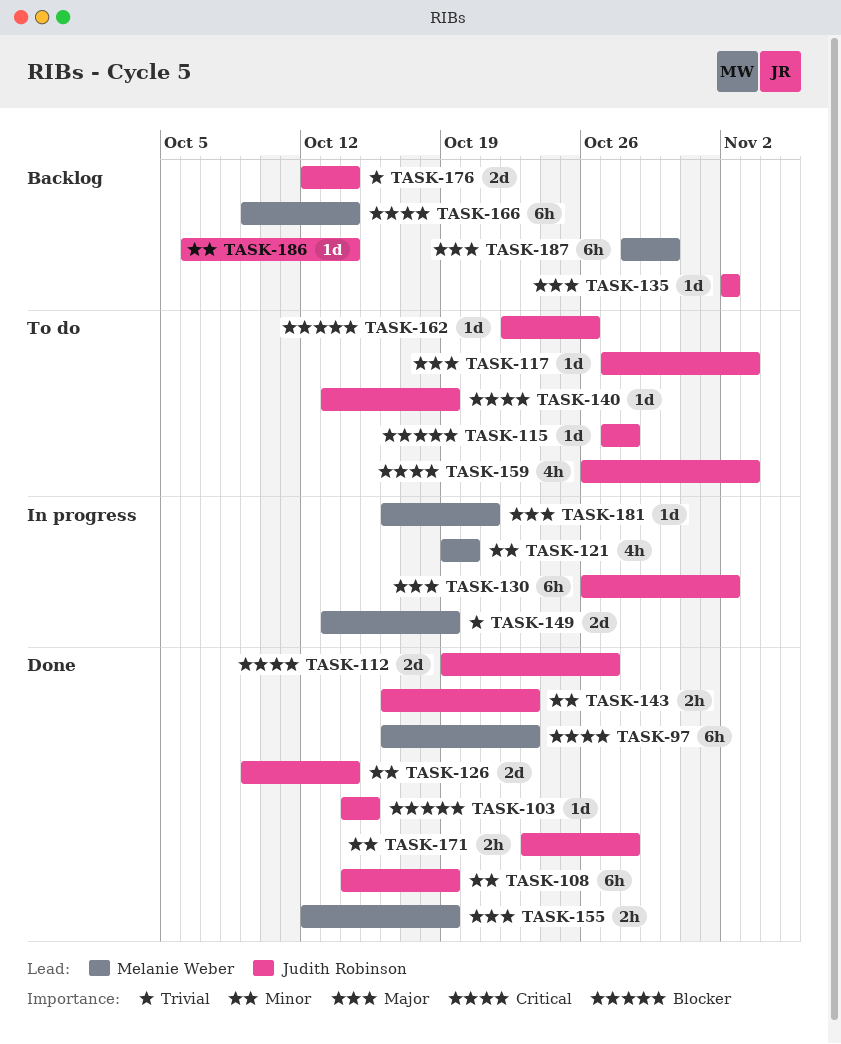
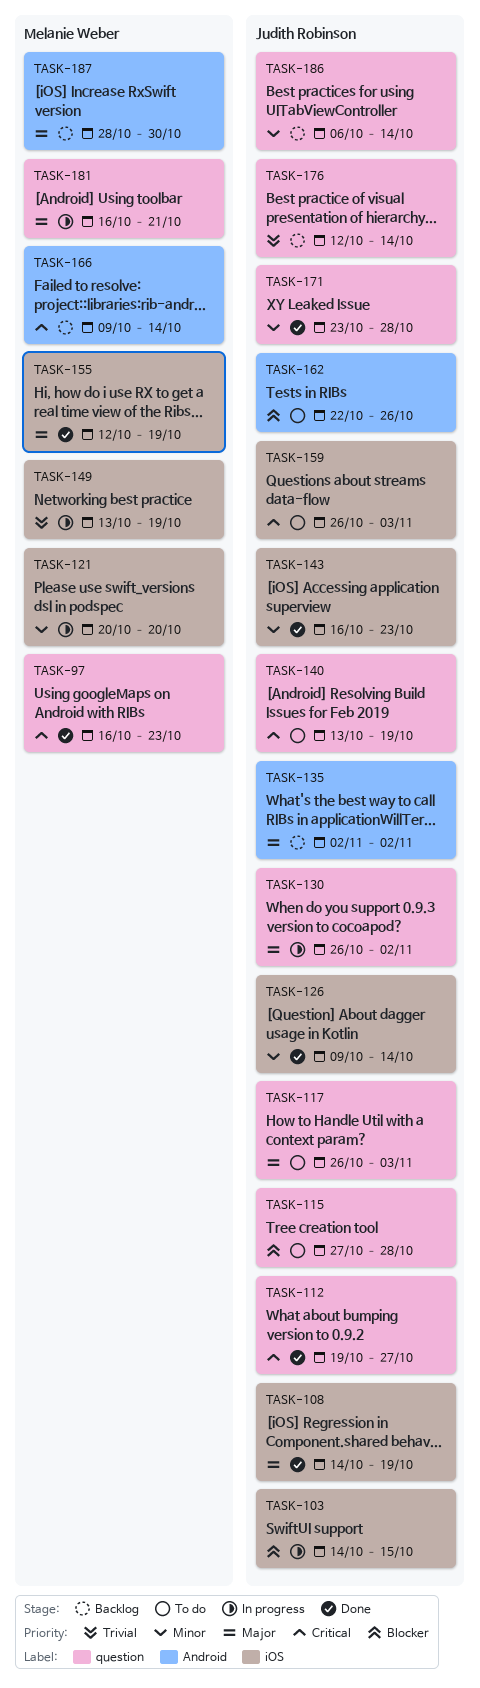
TASK-103, status: Done -> In progress
TASK-108, priority: Minor -> Major
TASK-117, start: Oct 27 -> Oct 26
TASK-121, start: Oct 19 -> Oct 20

